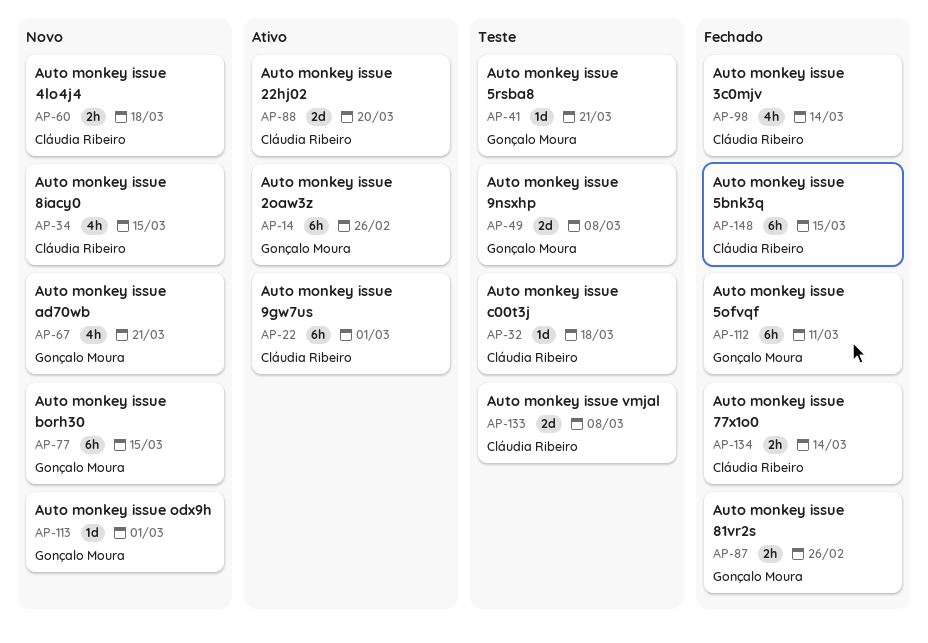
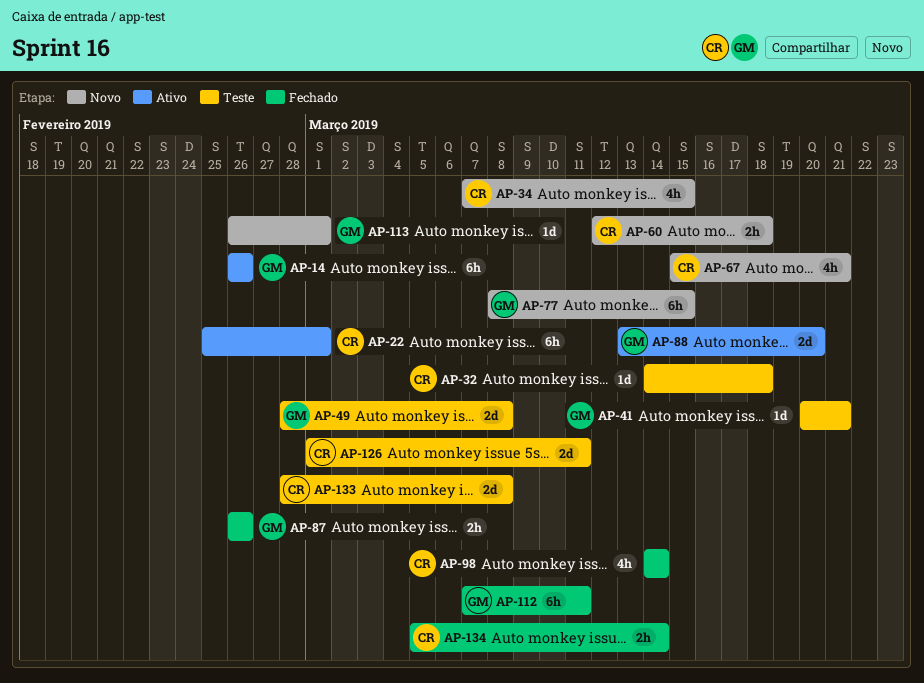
AP-67, owner: Gonçalo Moura -> Cláudia Ribeiro
AP-88, owner: Cláudia Ribeiro -> Gonçalo Moura
AP-126: none -> present
AP-148: present -> none

